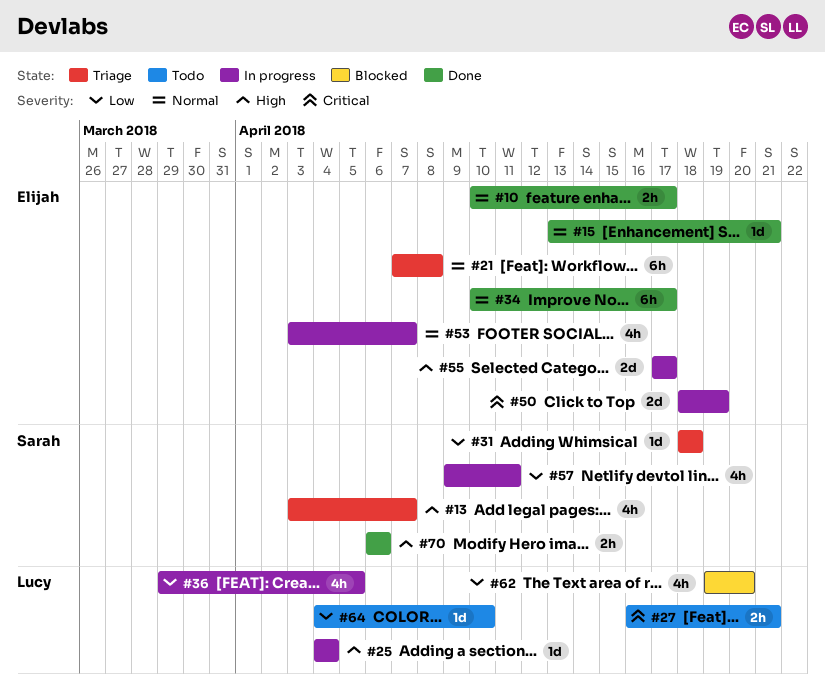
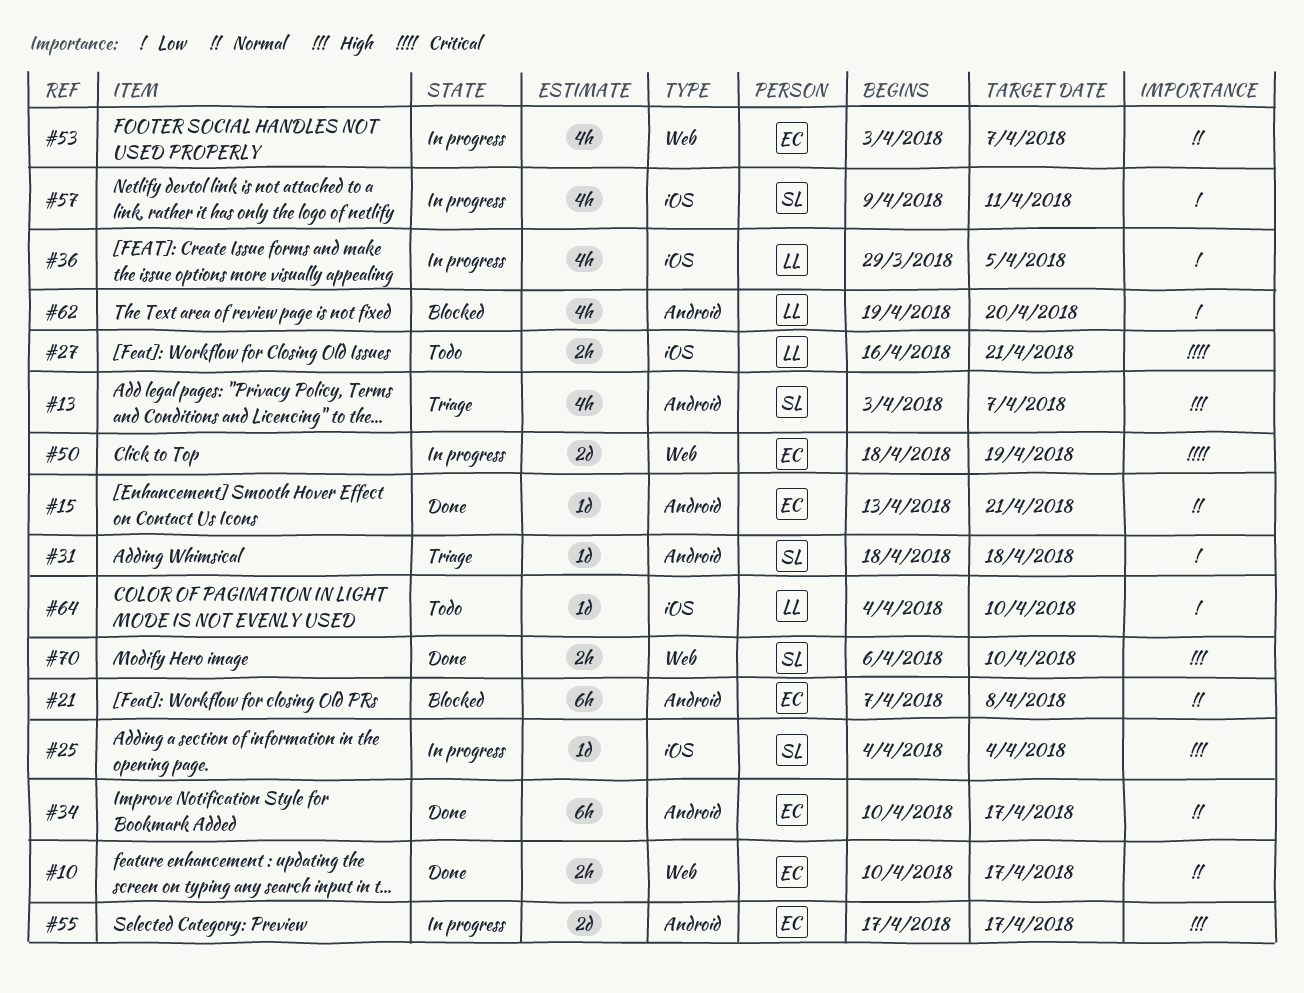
#21, status: Triage -> Blocked
#25, owner: Lucy -> Sarah
#70, due: Apr 6 -> Apr 10

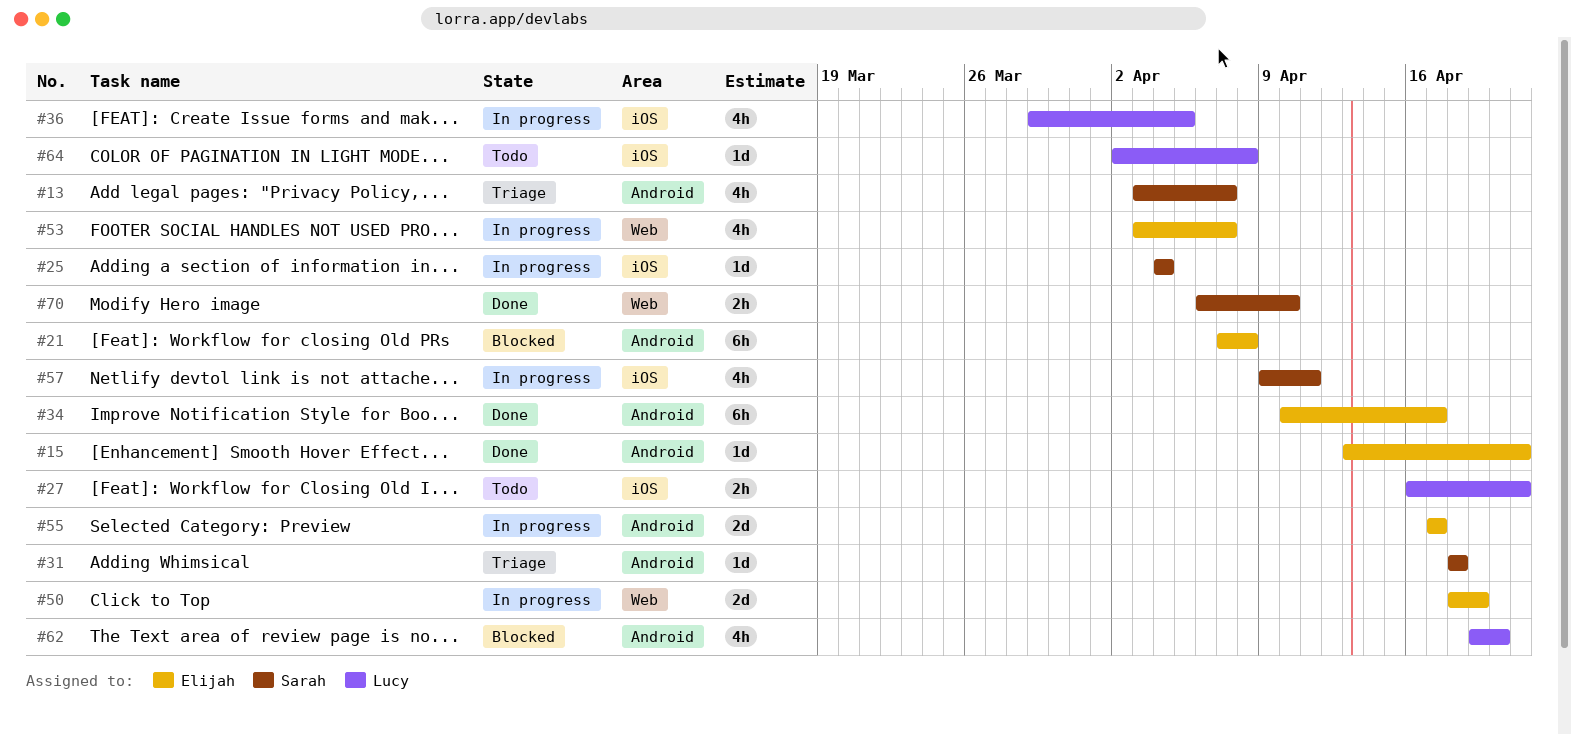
#10: present -> none
#64, start: Apr 4 -> Apr 2
#64, due: Apr 10 -> Apr 8

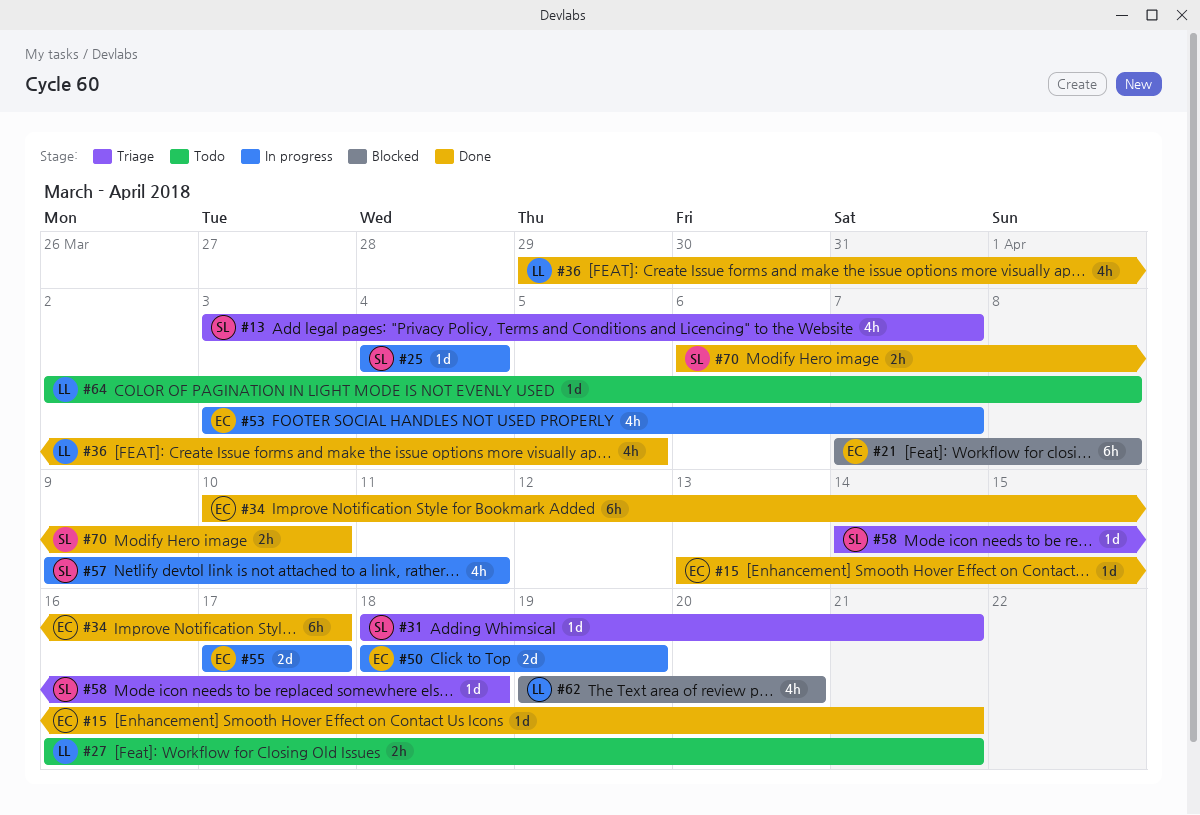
#31, due: Apr 18 -> Apr 21
#36, status: In progress -> Done
#58: none -> present

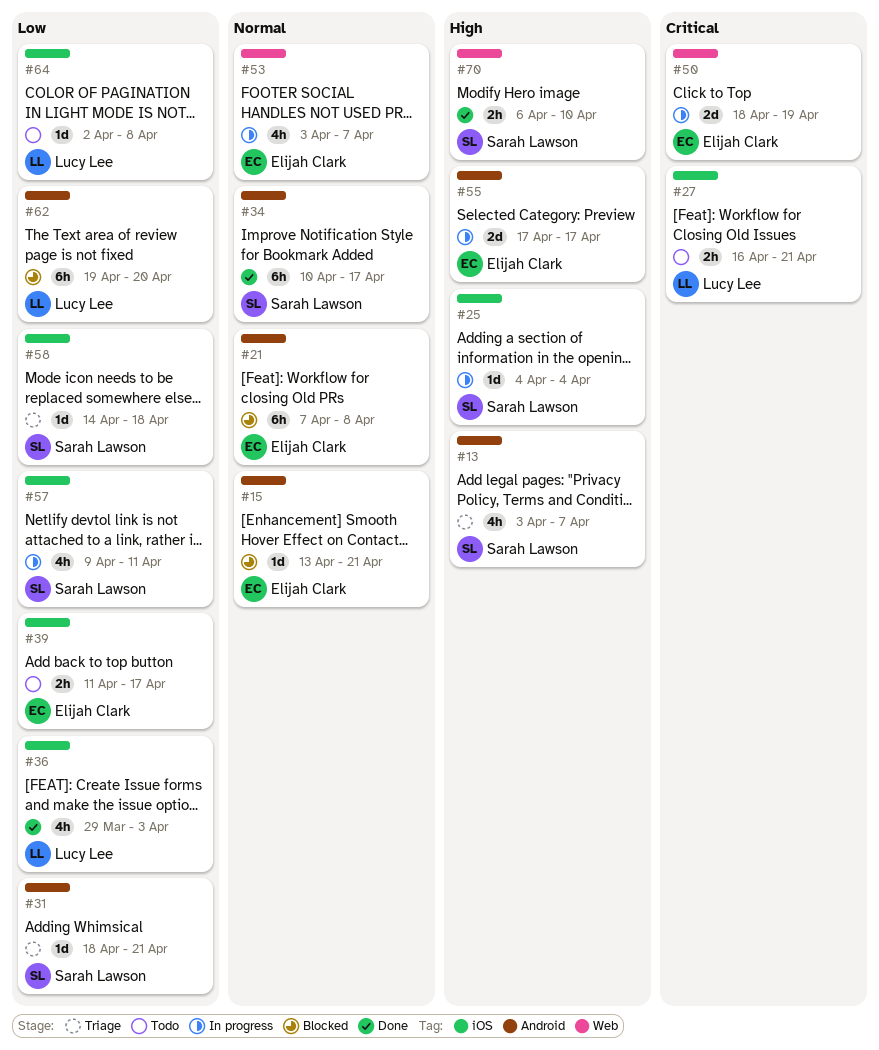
#15, status: Done -> Blocked
#34, owner: Elijah Clark -> Sarah Lawson
#36, due: Apr 5 -> Apr 3
#39: none -> present
#62, estimate: 4h -> 6h

